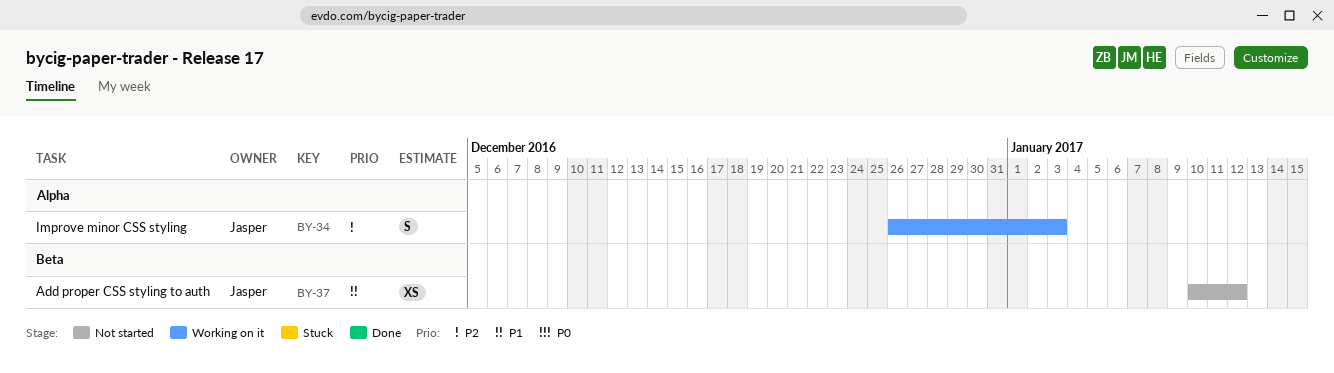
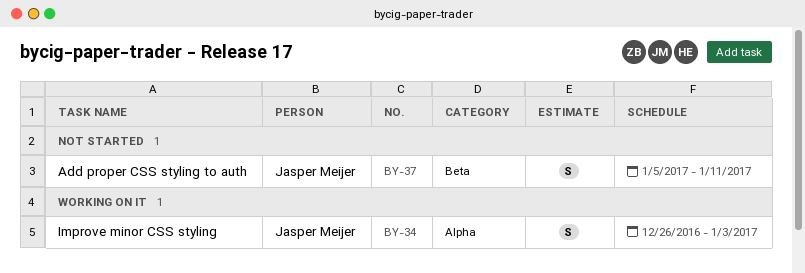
BY-37, estimate: XS -> S
BY-37, start: Jan 10 -> Jan 5
BY-37, due: Jan 12 -> Jan 11

